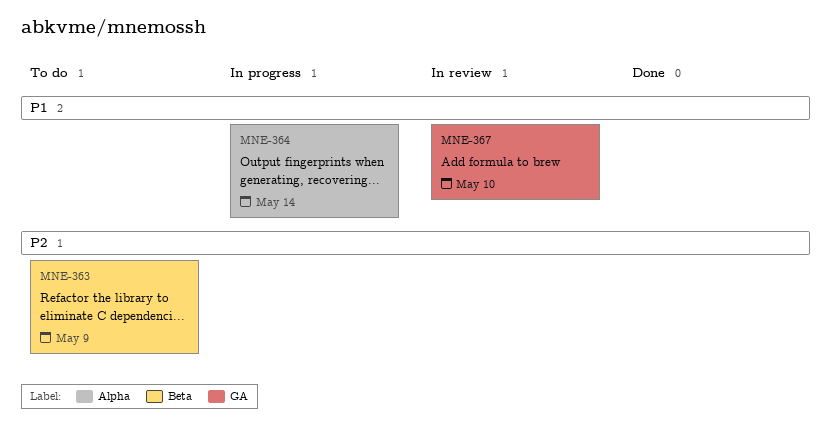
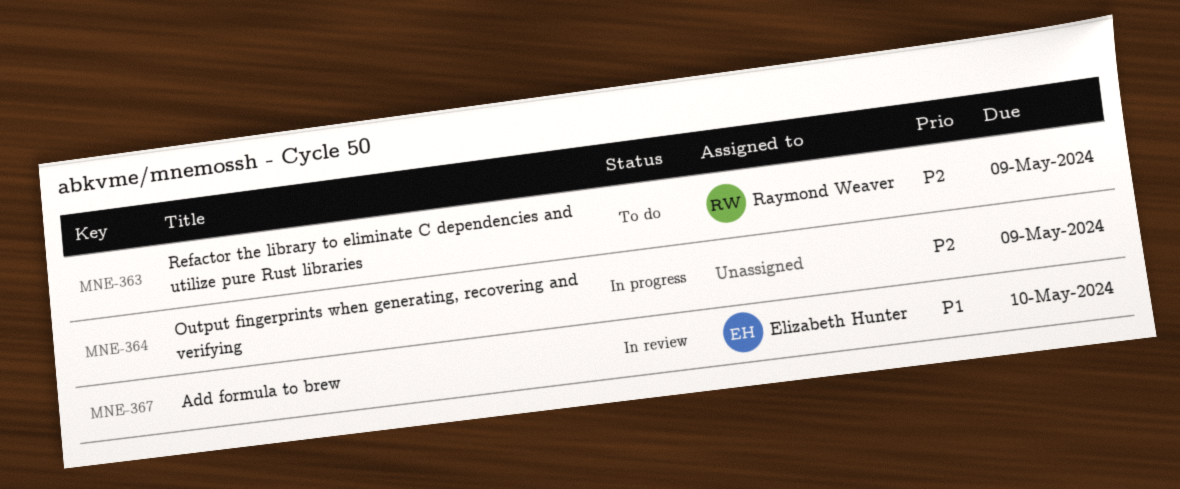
MNE-364, priority: P1 -> P2
MNE-364, due: May 14 -> May 9

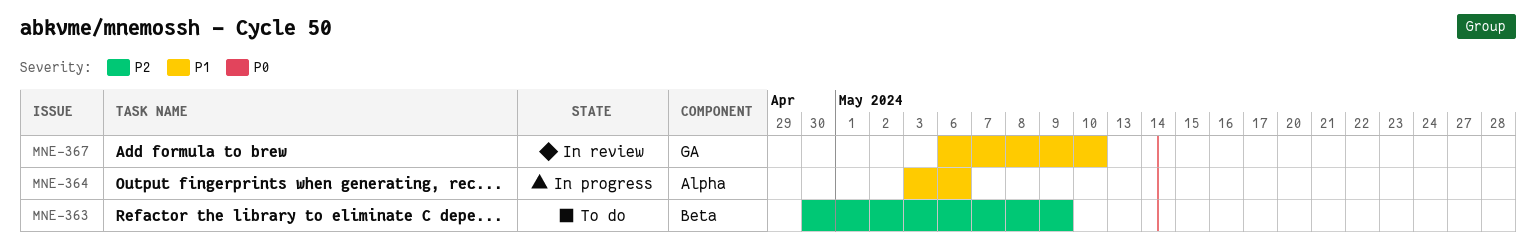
MNE-364, priority: P2 -> P1
MNE-364, due: May 9 -> May 6

